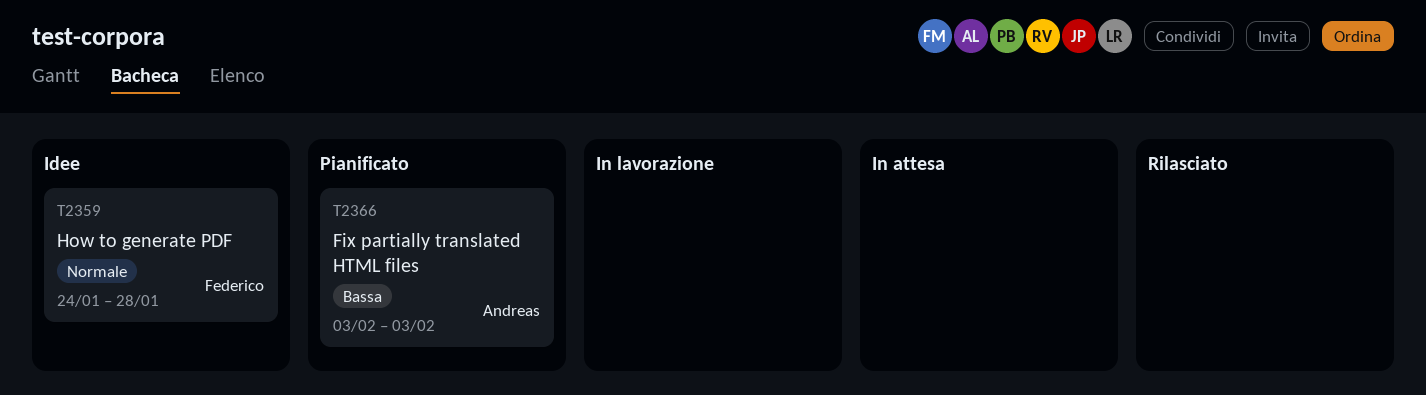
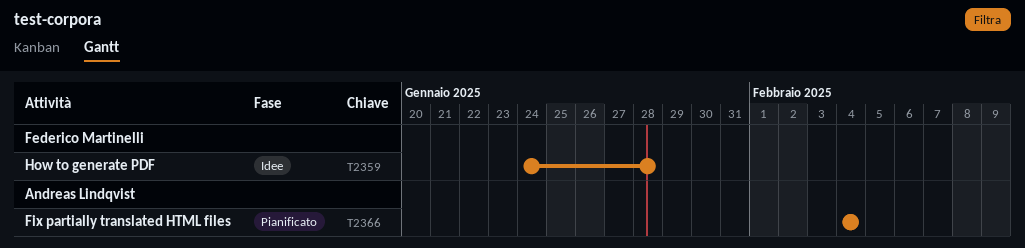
T2366, start: Feb 3 -> Feb 4
T2366, due: Feb 3 -> Feb 4

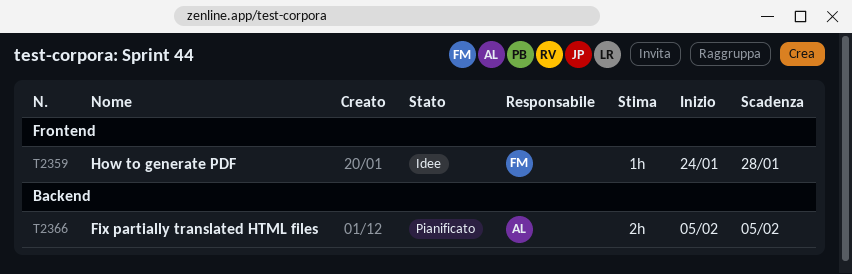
T2366, start: Feb 4 -> Feb 5
T2366, due: Feb 4 -> Feb 5

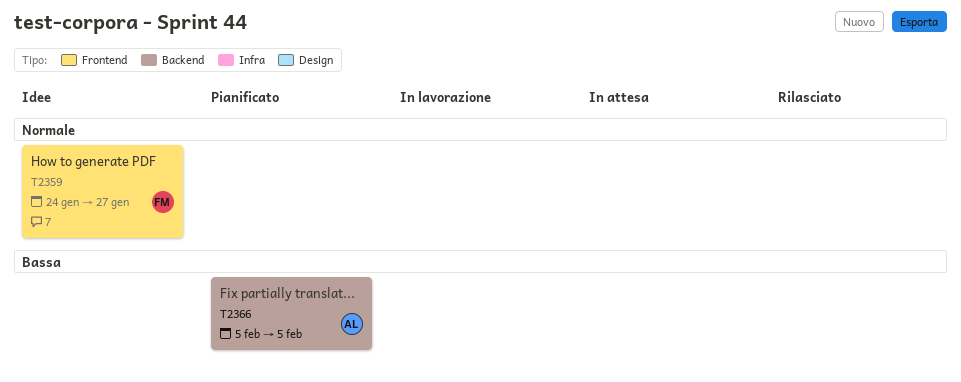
T2359, due: Jan 28 -> Jan 27

